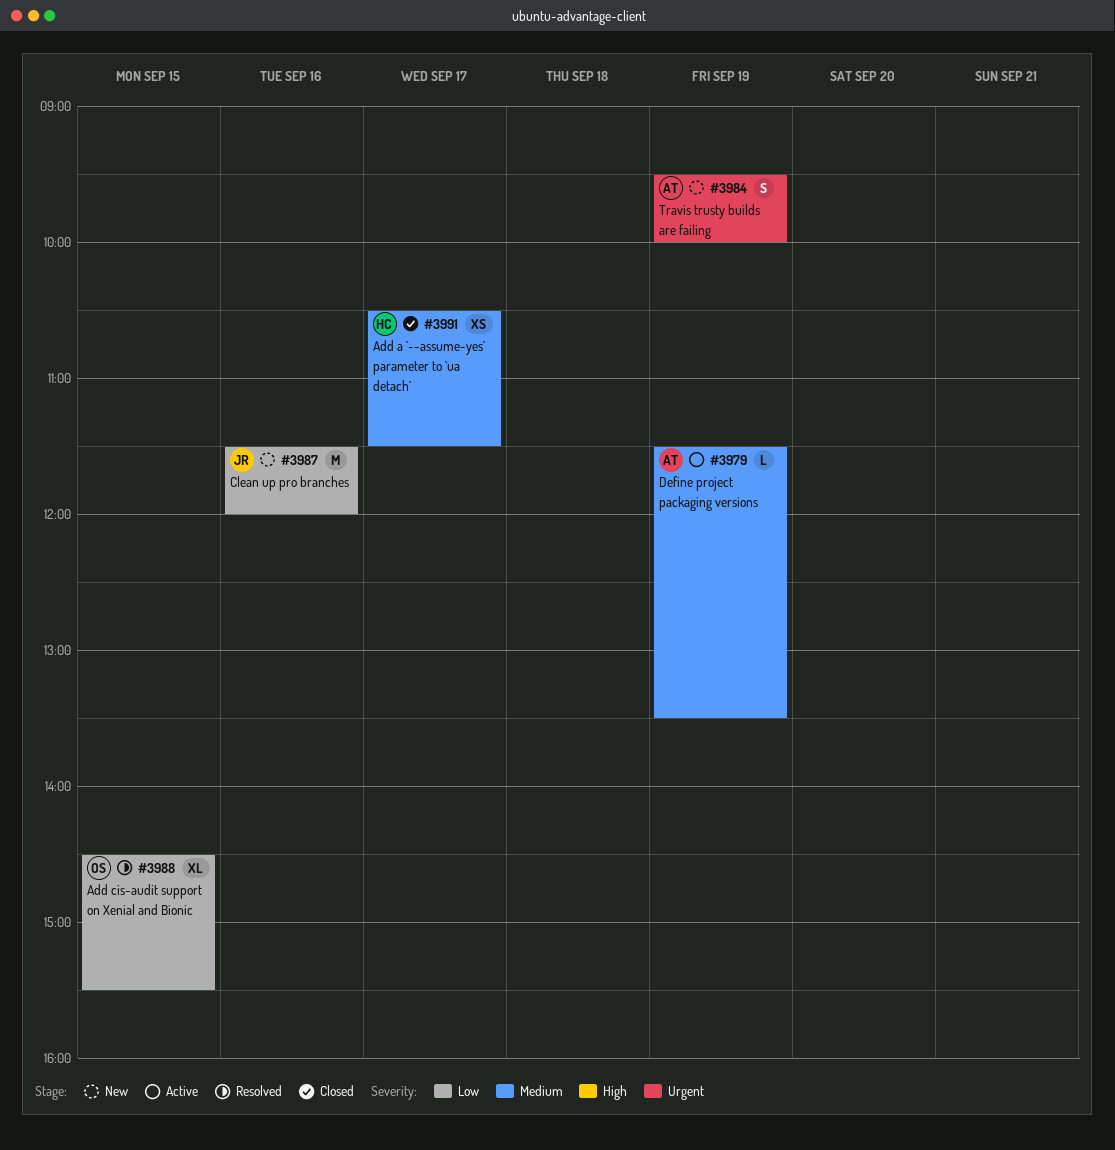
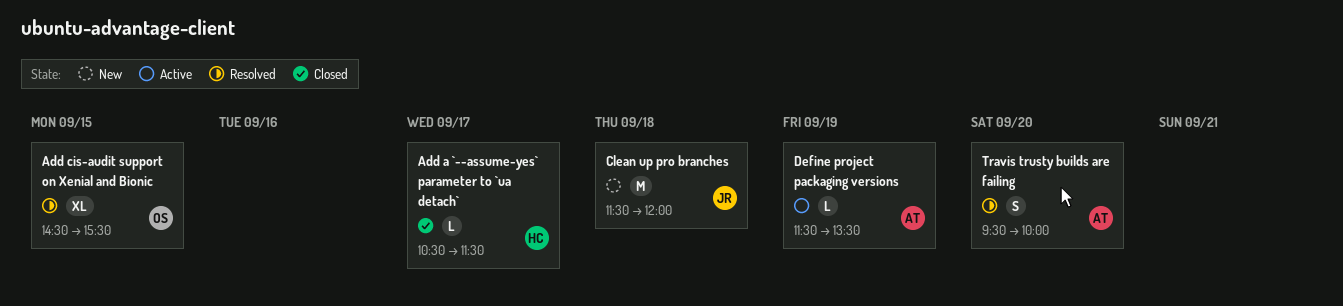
Add a `--assume-yes` parameter to `ua detach`, estimate: XS -> L
Clean up pro branches, day: Sep 16 -> Sep 18
Travis trusty builds are failing, status: New -> Resolved
Travis trusty builds are failing, day: Sep 19 -> Sep 20

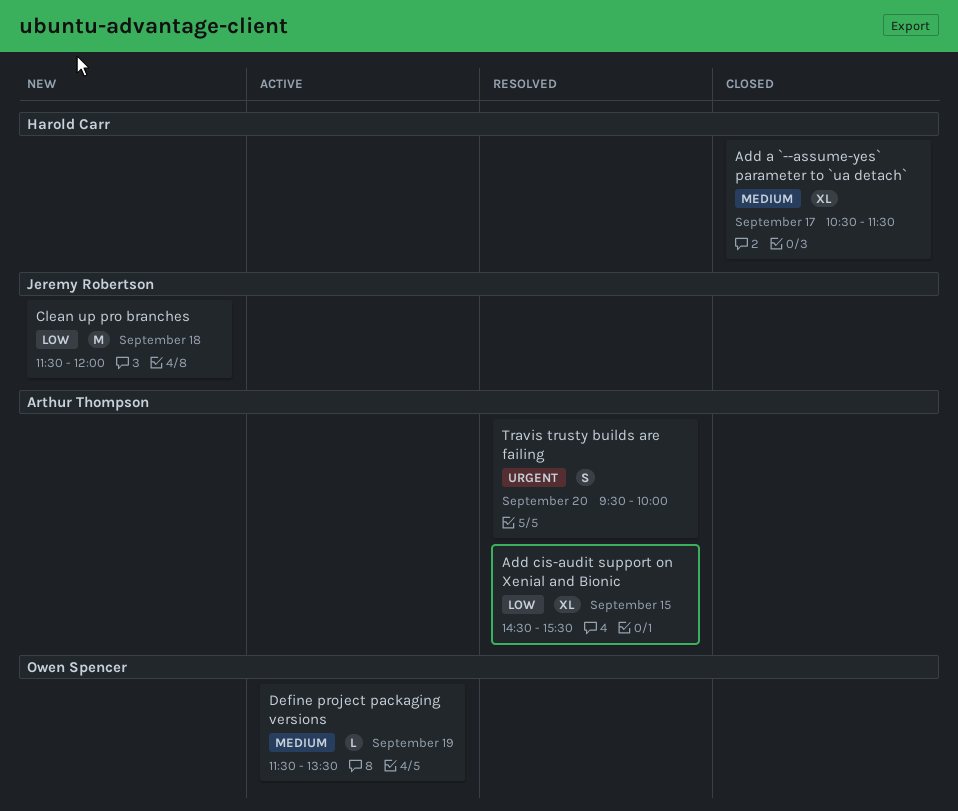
Add a `--assume-yes` parameter to `ua detach`, estimate: L -> XL
Add cis-audit support on Xenial and Bionic, owner: Owen Spencer -> Arthur Thompson
Define project packaging versions, owner: Arthur Thompson -> Owen Spencer

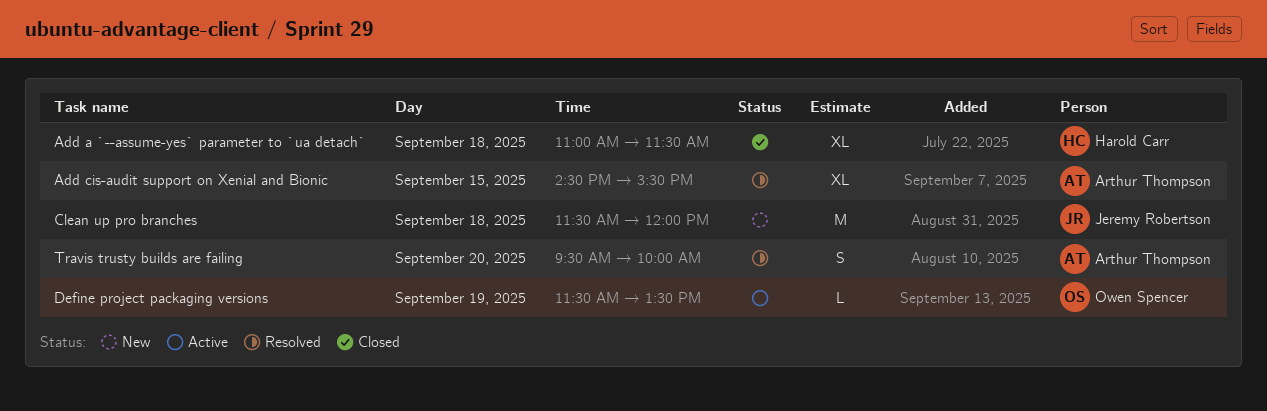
Add a `--assume-yes` parameter to `ua detach`, day: Sep 17 -> Sep 18
Add a `--assume-yes` parameter to `ua detach`, begins: 10:30 -> 11:00

